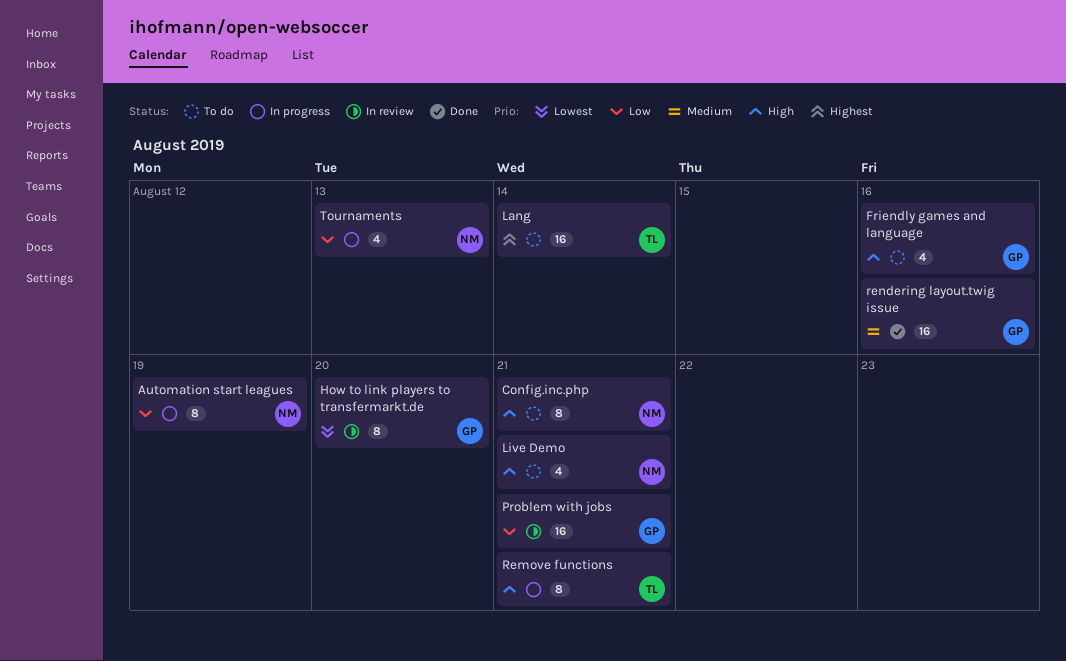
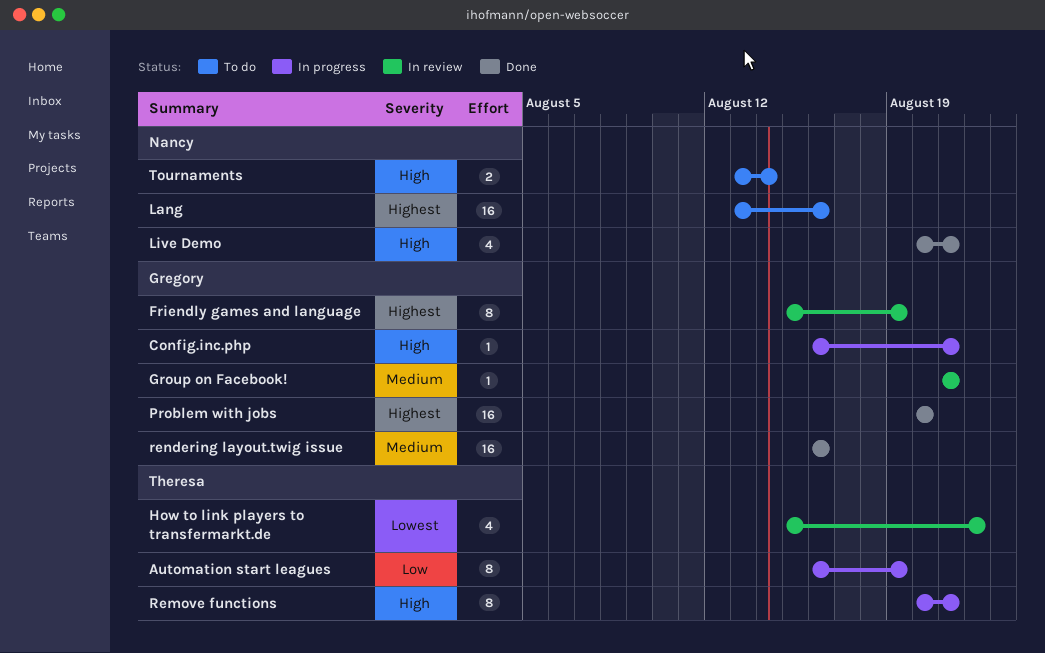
Automation start leagues, owner: Nancy -> Theresa
Config.inc.php, status: To do -> In progress
Config.inc.php, owner: Nancy -> Gregory
Config.inc.php, estimate: 8 -> 1
Friendly games and language, status: To do -> In review
Friendly games and language, priority: High -> Highest
Friendly games and language, estimate: 4 -> 8
Friendly games and language, due: Aug 16 -> Aug 19
Group on Facebook!: none -> present
How to link players to transfermarkt.de, owner: Gregory -> Theresa
How to link players to transfermarkt.de, estimate: 8 -> 4
How to link players to transfermarkt.de, due: Aug 20 -> Aug 22
Lang, owner: Theresa -> Nancy
Lang, due: Aug 14 -> Aug 16
Live Demo, status: To do -> Done
Problem with jobs, status: In review -> Done
Problem with jobs, priority: Low -> Highest
Problem with jobs, due: Aug 21 -> Aug 20
Tournaments, status: In progress -> To do
Tournaments, priority: Low -> High
Tournaments, estimate: 4 -> 2
Tournaments, due: Aug 13 -> Aug 14

